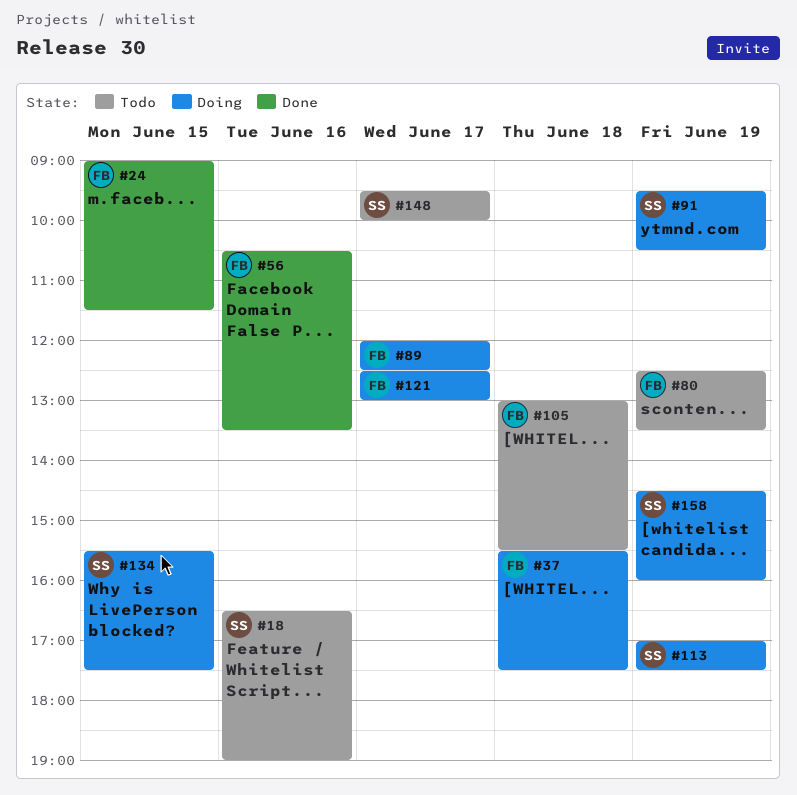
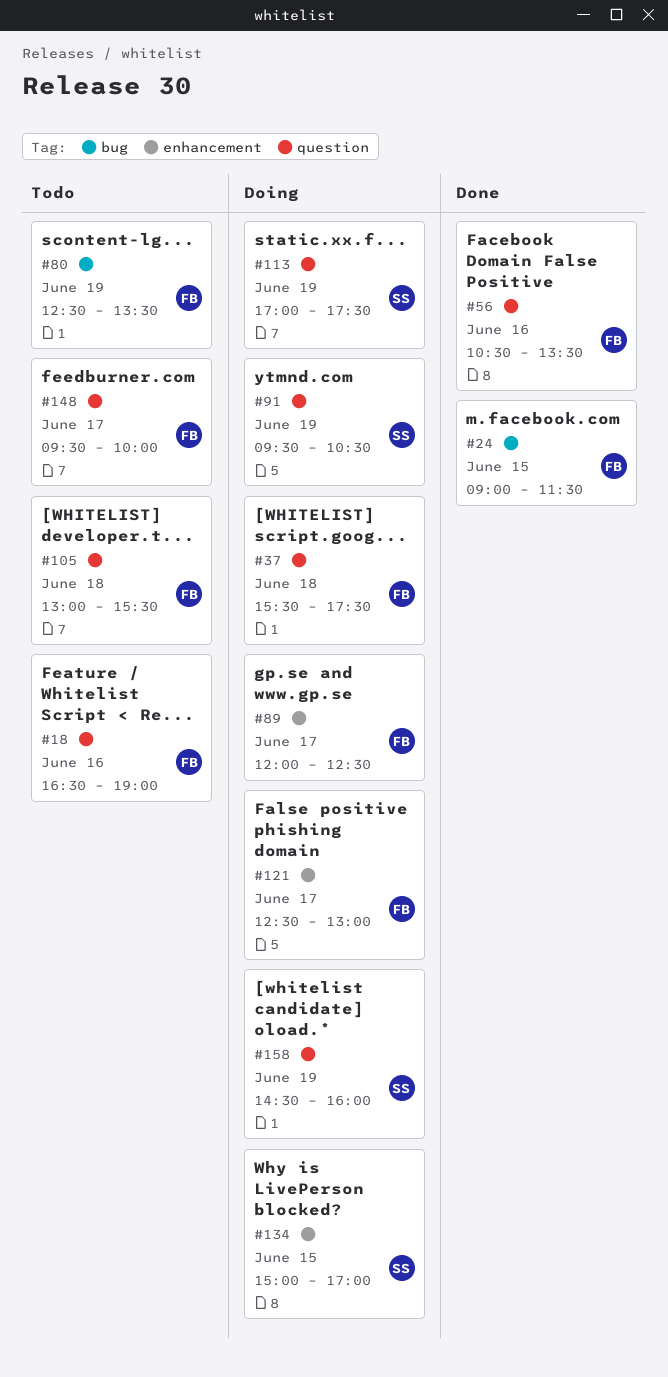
#18, owner: SS -> FB
#134, begins: 15:30 -> 15:00
#134, ends: 17:30 -> 17:00
#148, owner: SS -> FB

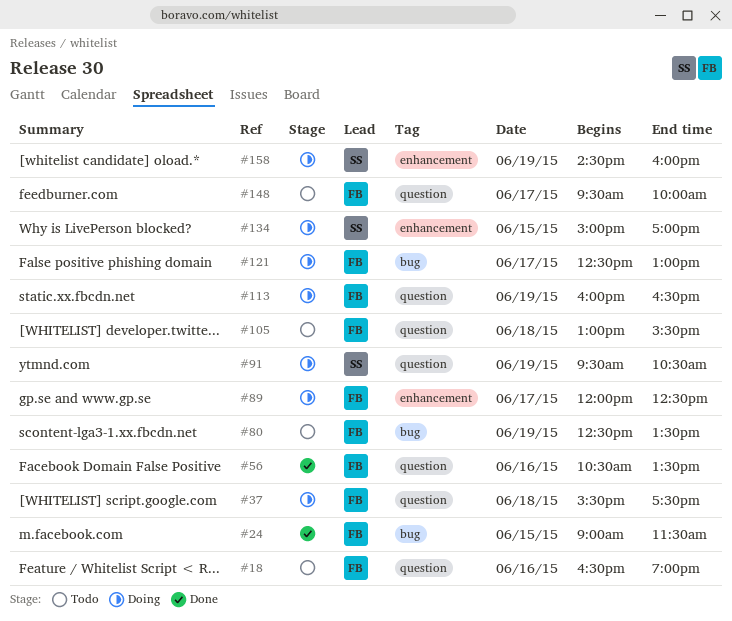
#113, owner: SS -> FB
#113, begins: 17:00 -> 16:00
#113, ends: 17:30 -> 16:30
#121, label: enhancement -> bug
#158, label: question -> enhancement

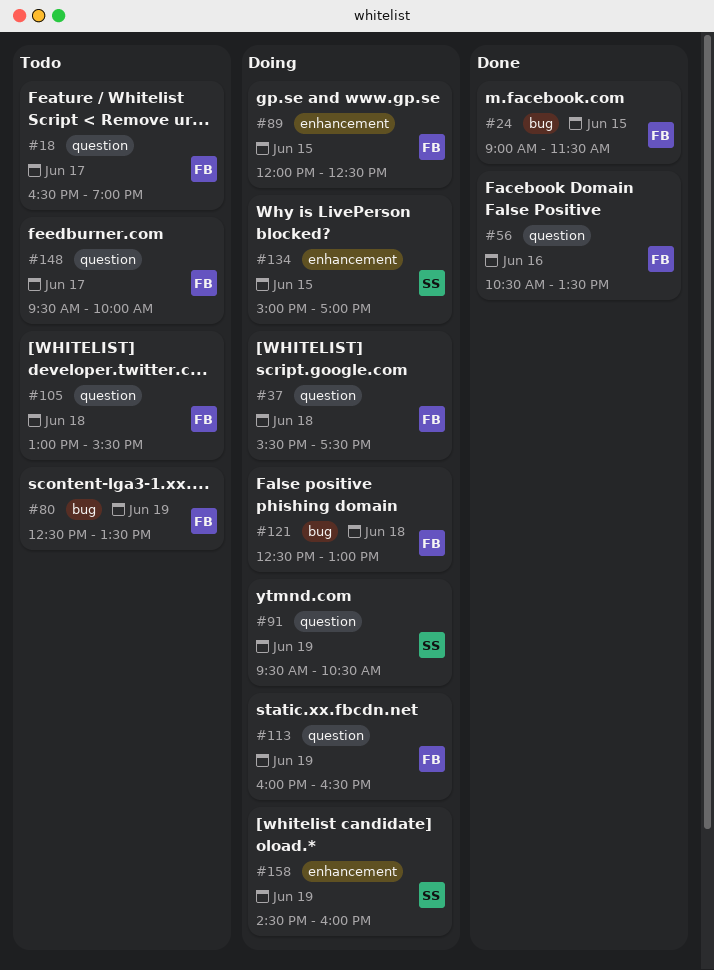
#18, day: Jun 16 -> Jun 17
#89, day: Jun 17 -> Jun 15
#121, day: Jun 17 -> Jun 18

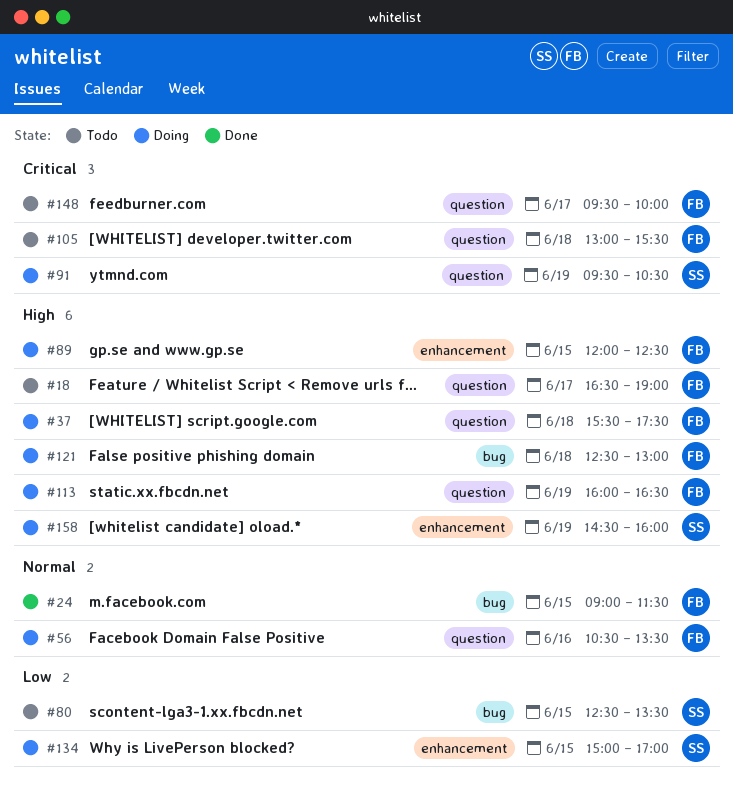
#56, status: Done -> Doing
#80, owner: FB -> SS
#80, day: Jun 19 -> Jun 15

